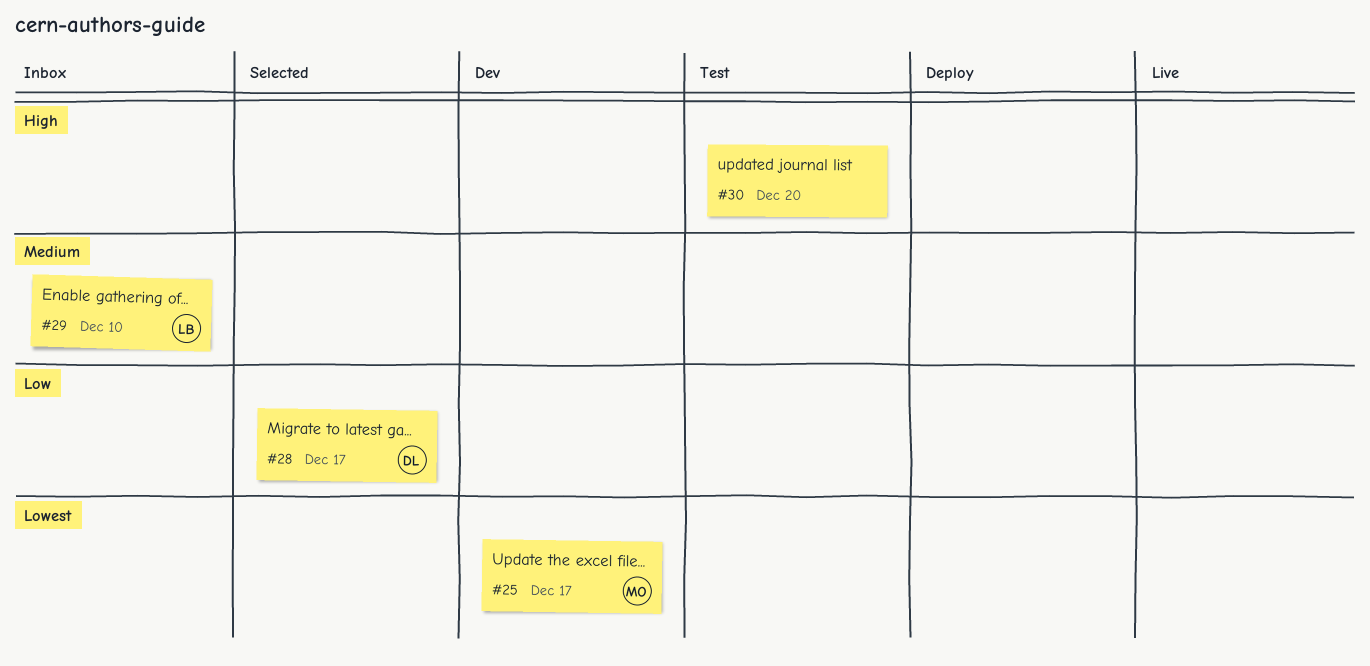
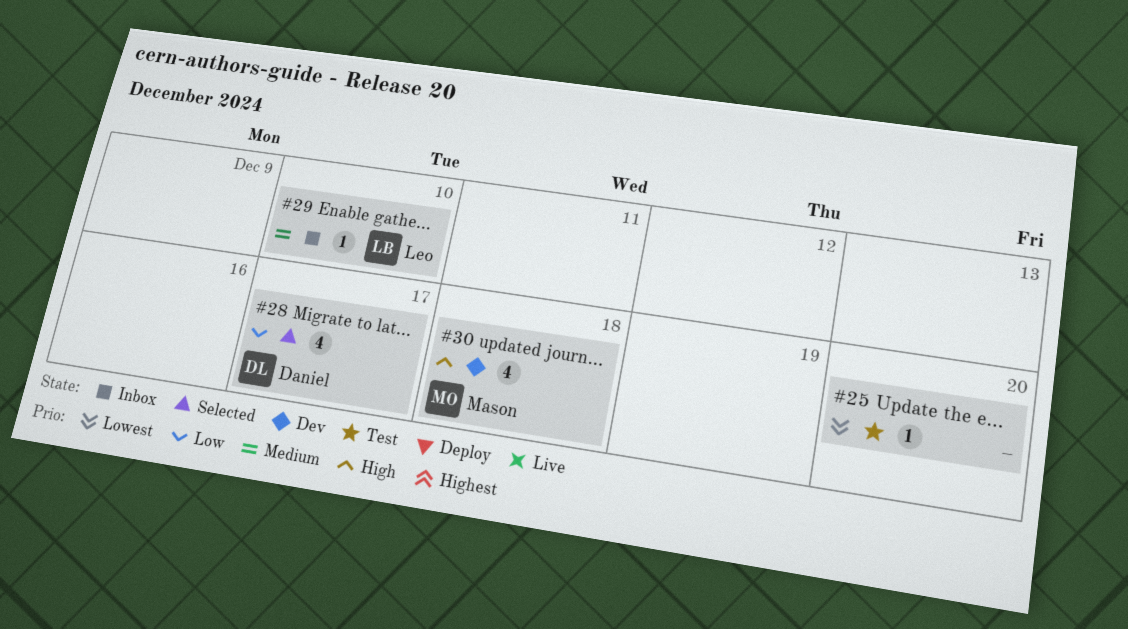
#25, status: Dev -> Test
#25, owner: Mason -> none
#25, due: Dec 17 -> Dec 20
#30, status: Test -> Dev
#30, owner: none -> Mason
#30, due: Dec 20 -> Dec 18

